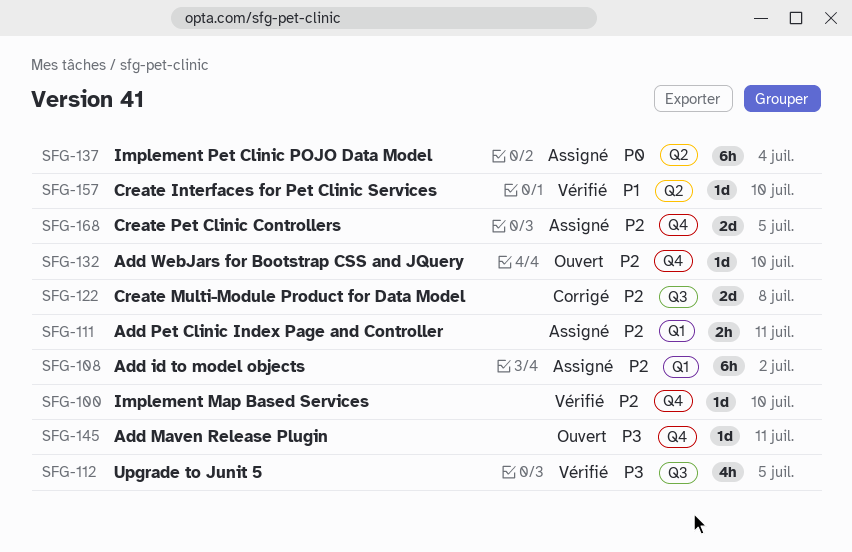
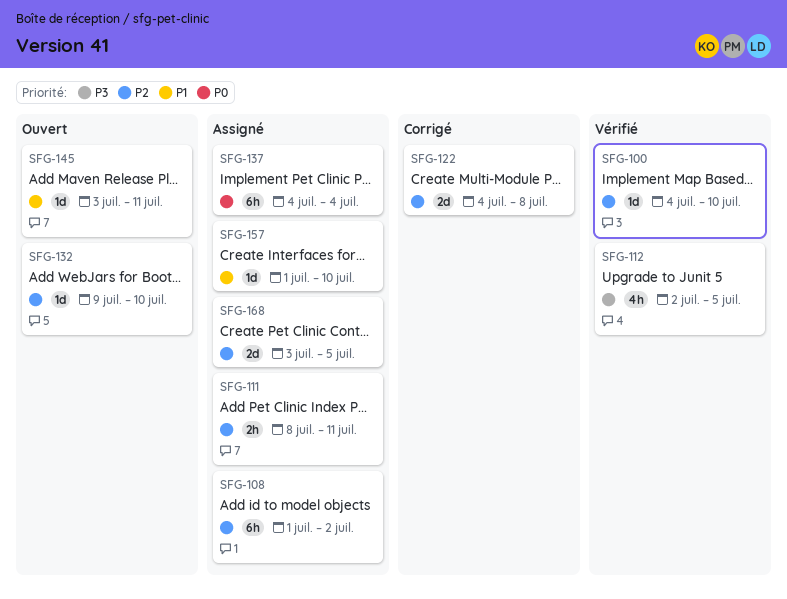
SFG-145, priority: P3 -> P1
SFG-157, status: Vérifié -> Assigné

